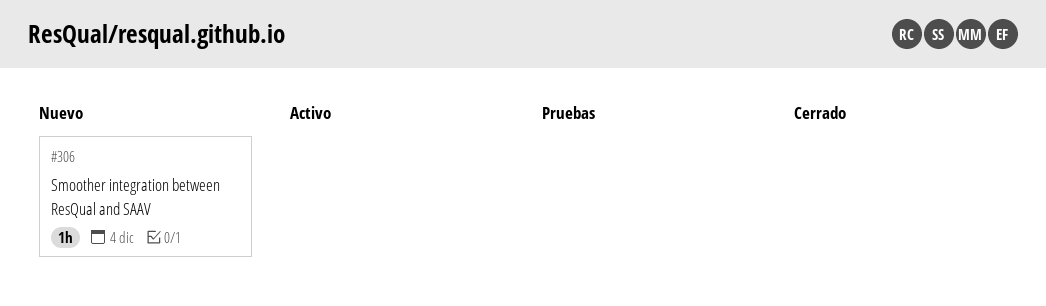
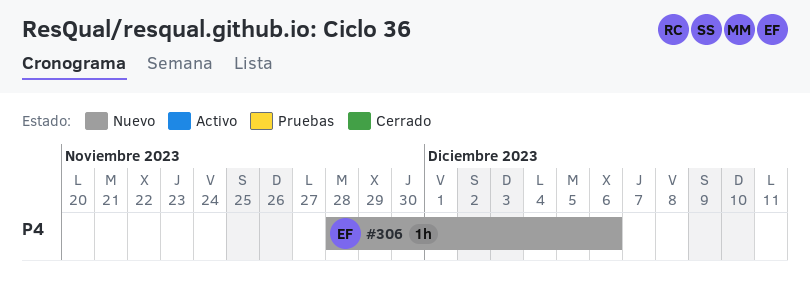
#306, due: Dec 4 -> Dec 6

